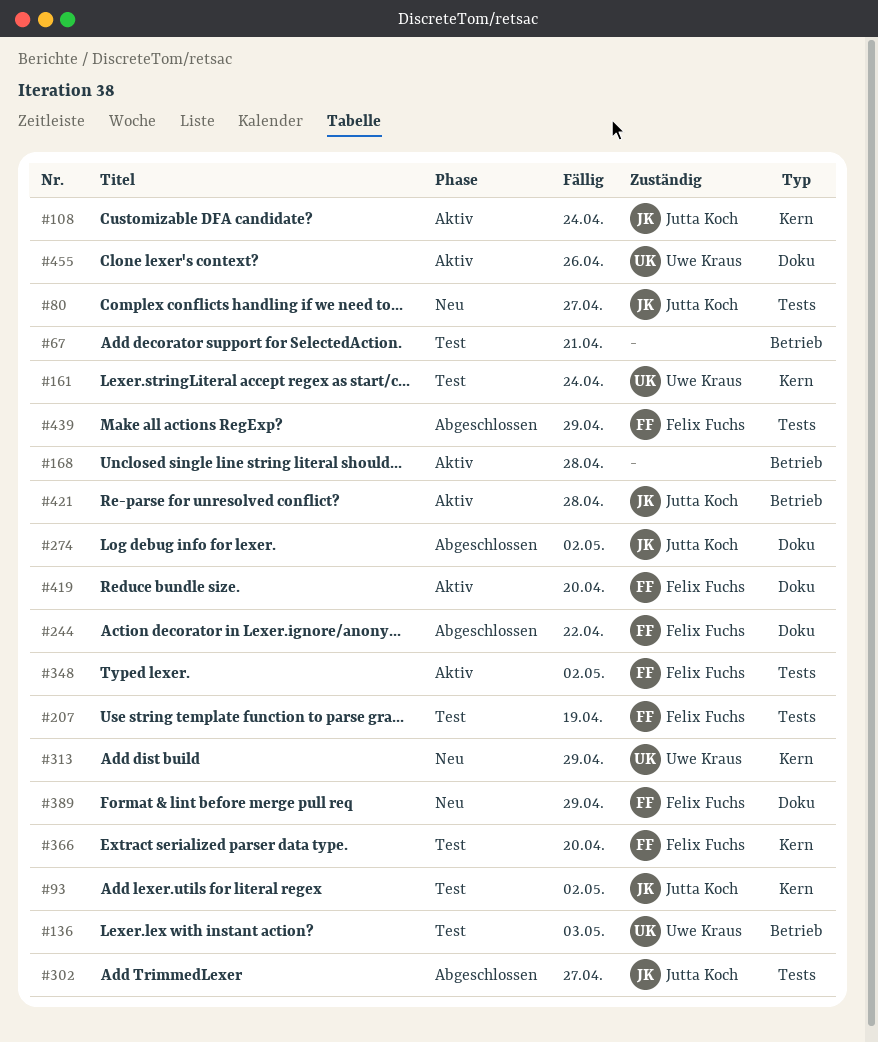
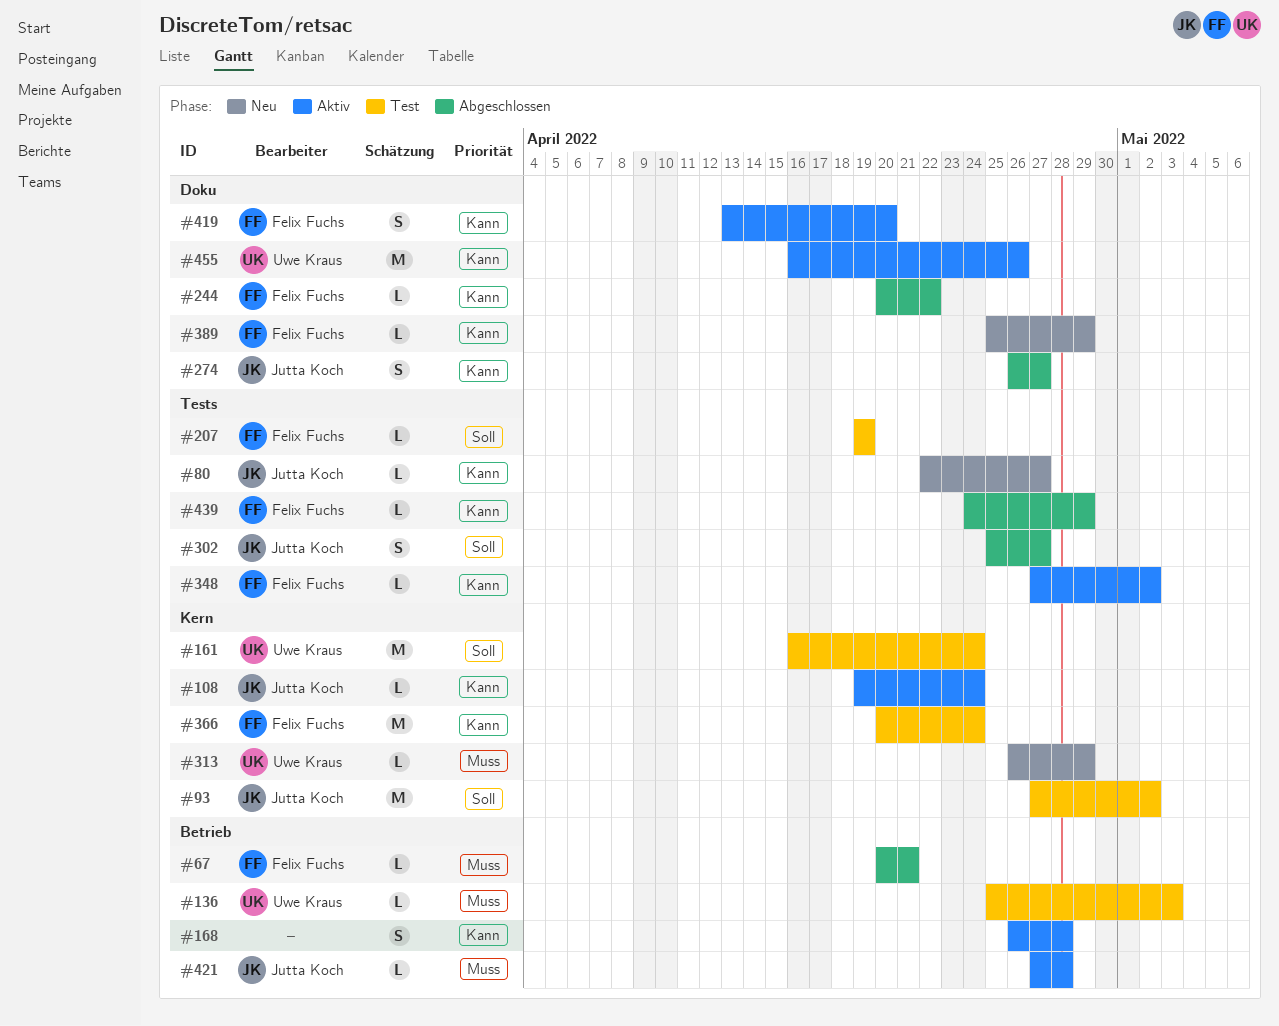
#67, status: Test -> Abgeschlossen
#67, owner: none -> Felix Fuchs
#274, due: May 2 -> Apr 27
#366, due: Apr 20 -> Apr 24

